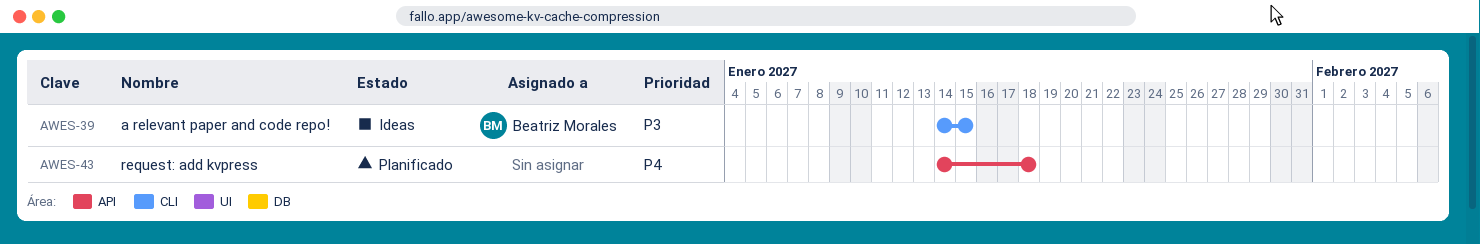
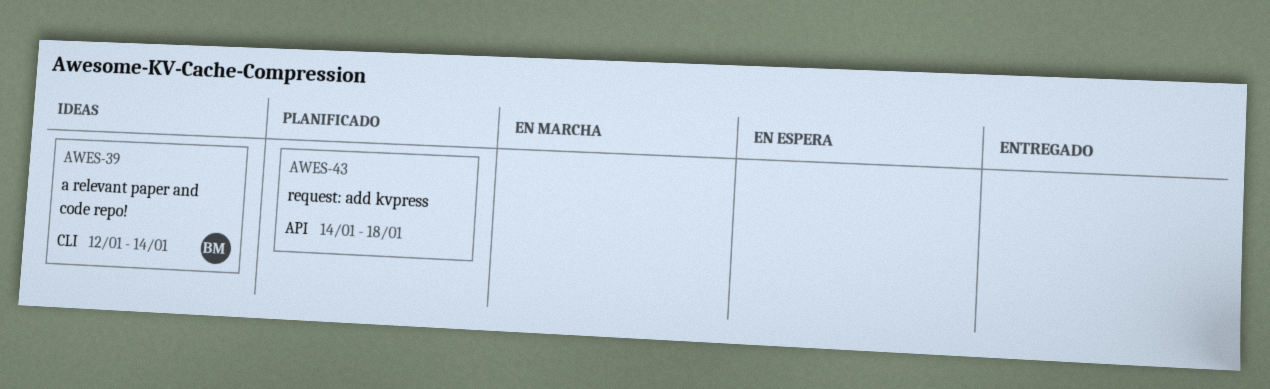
AWES-39, start: Jan 14 -> Jan 12
AWES-39, due: Jan 15 -> Jan 14

